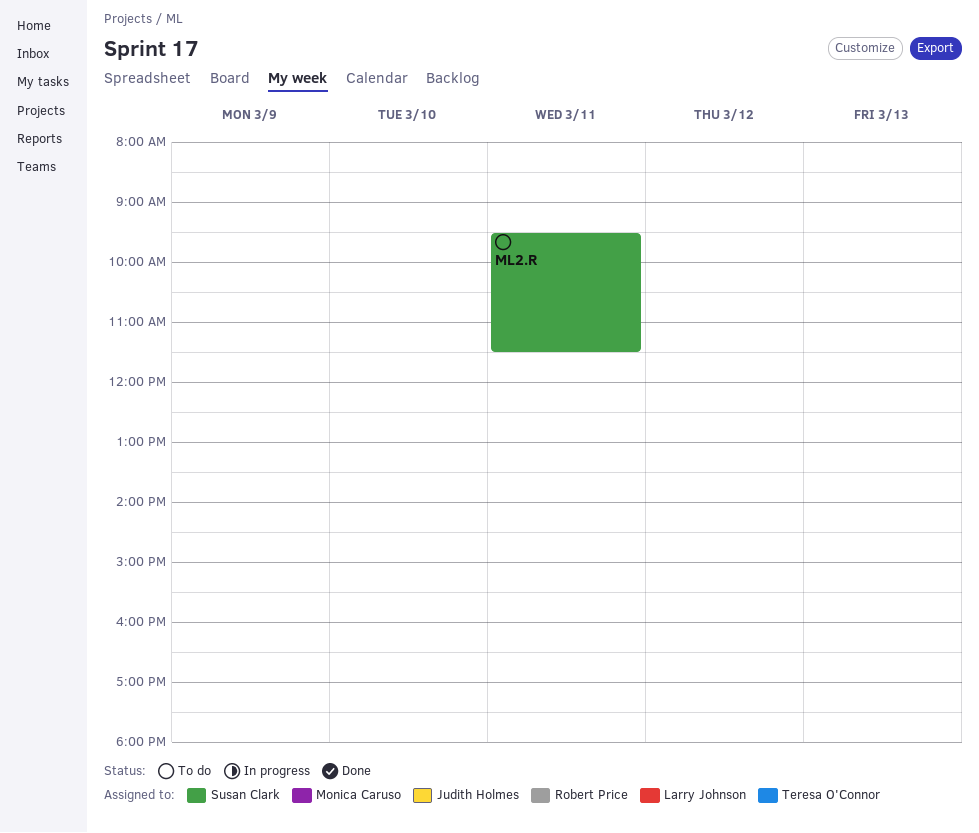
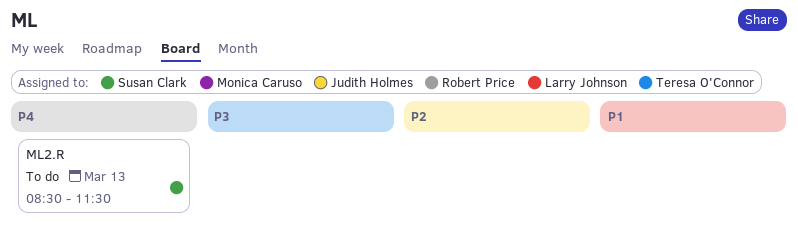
ML2.R, day: Mar 11 -> Mar 13
ML2.R, begins: 09:30 -> 08:30

